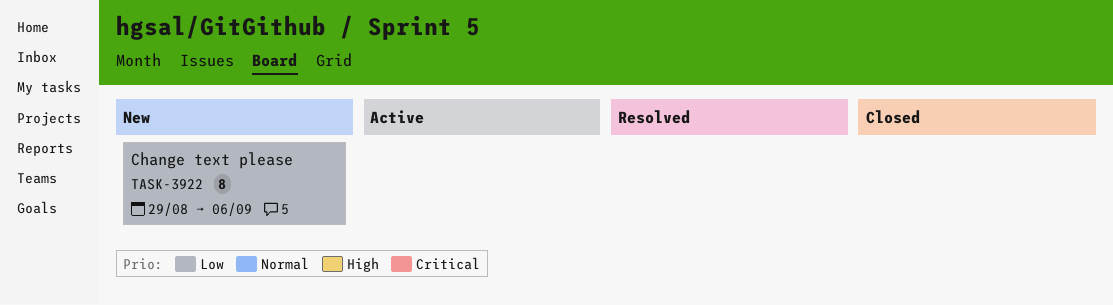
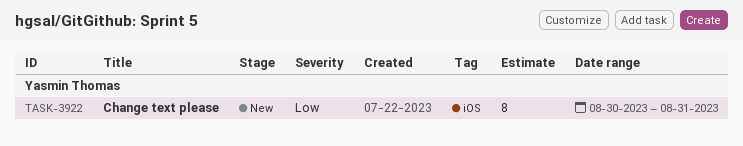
TASK-3922, start: Aug 29 -> Aug 30
TASK-3922, due: Sep 6 -> Aug 31

